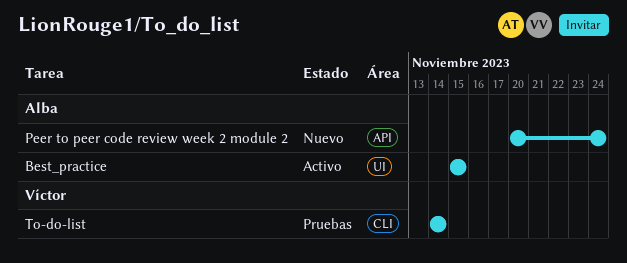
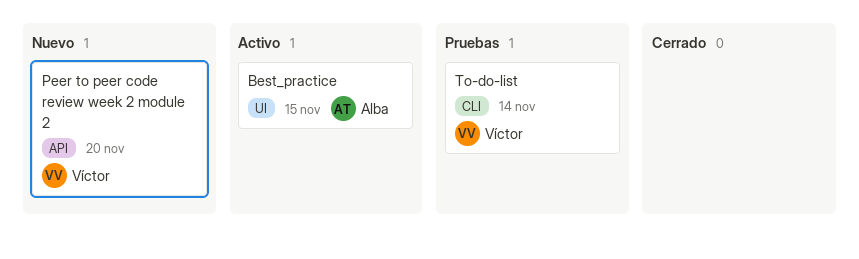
Peer to peer code review week 2 module 2, owner: Alba -> Víctor
Peer to peer code review week 2 module 2, due: Nov 24 -> Nov 20

